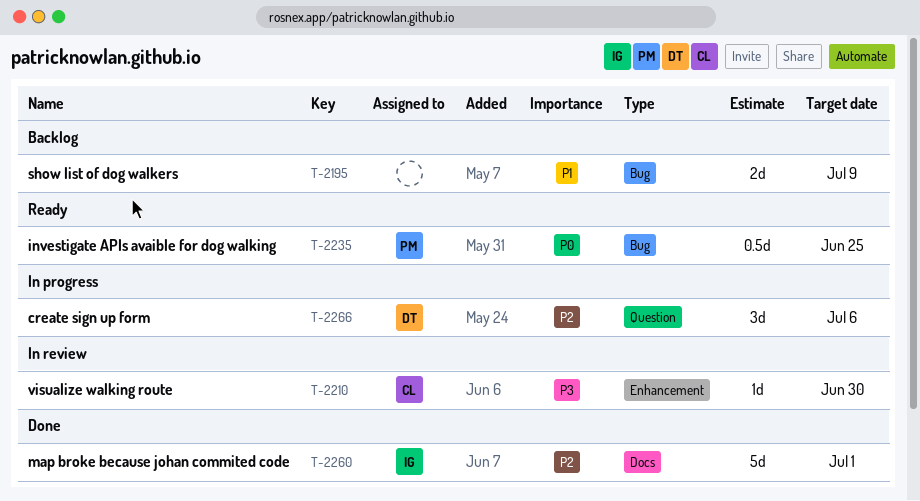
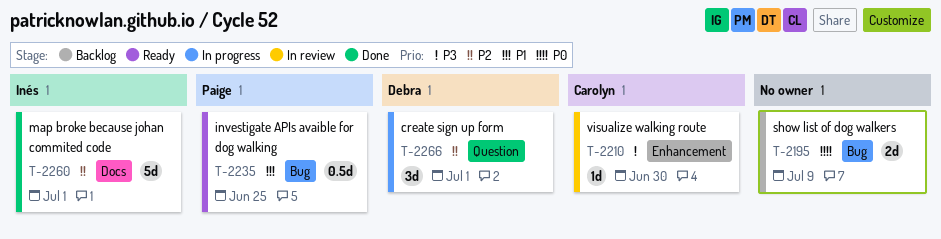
T-2195, priority: P1 -> P0
T-2235, priority: P0 -> P1
T-2266, due: Jul 6 -> Jul 1

